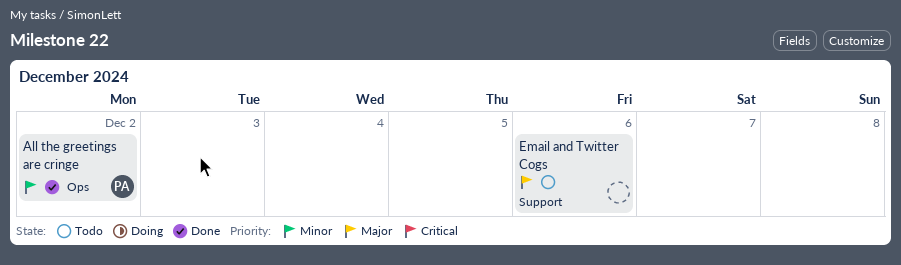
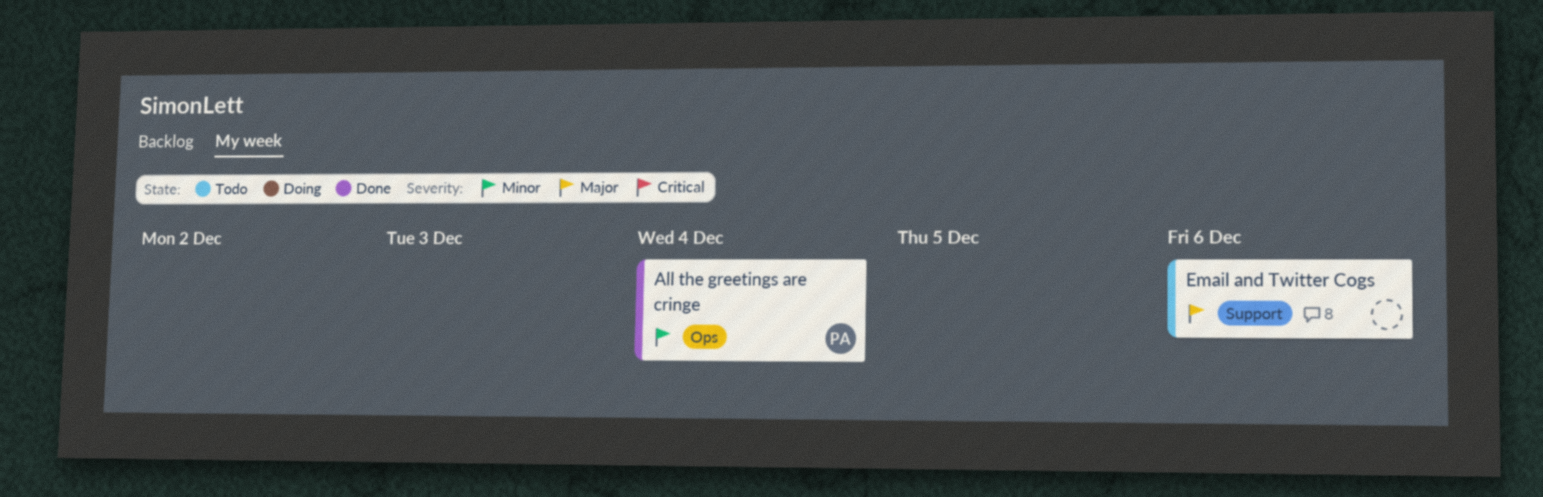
All the greetings are cringe, due: Dec 2 -> Dec 4

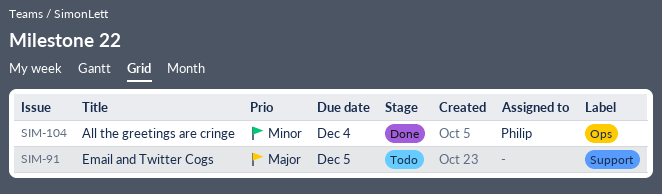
Email and Twitter Cogs, due: Dec 6 -> Dec 5

